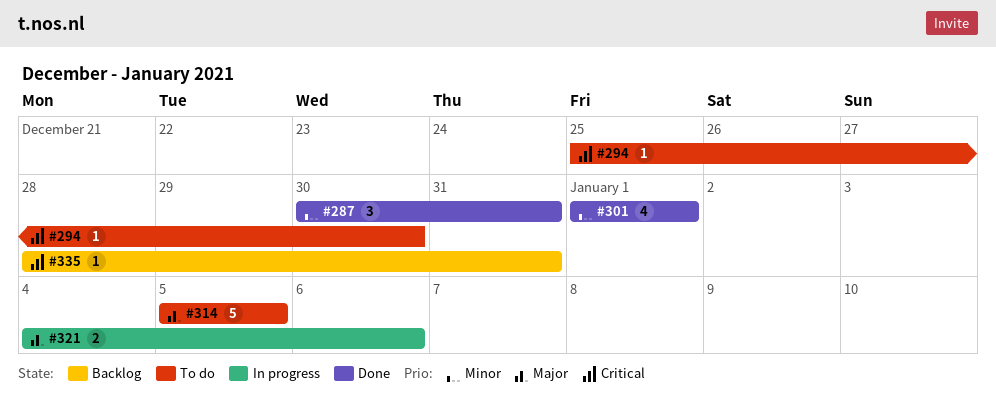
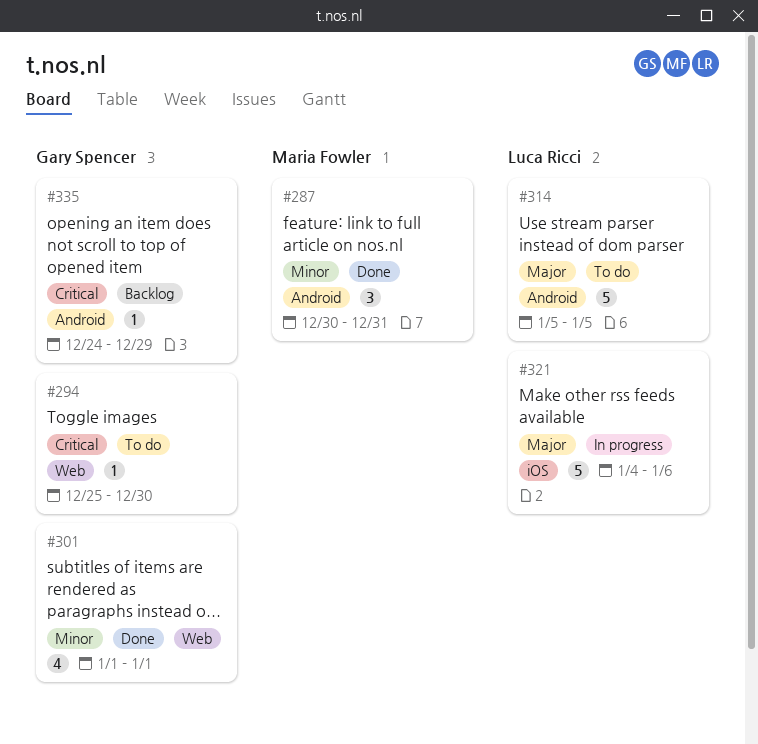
#321, estimate: 2 -> 5
#335, start: Dec 28 -> Dec 24
#335, due: Dec 31 -> Dec 29

